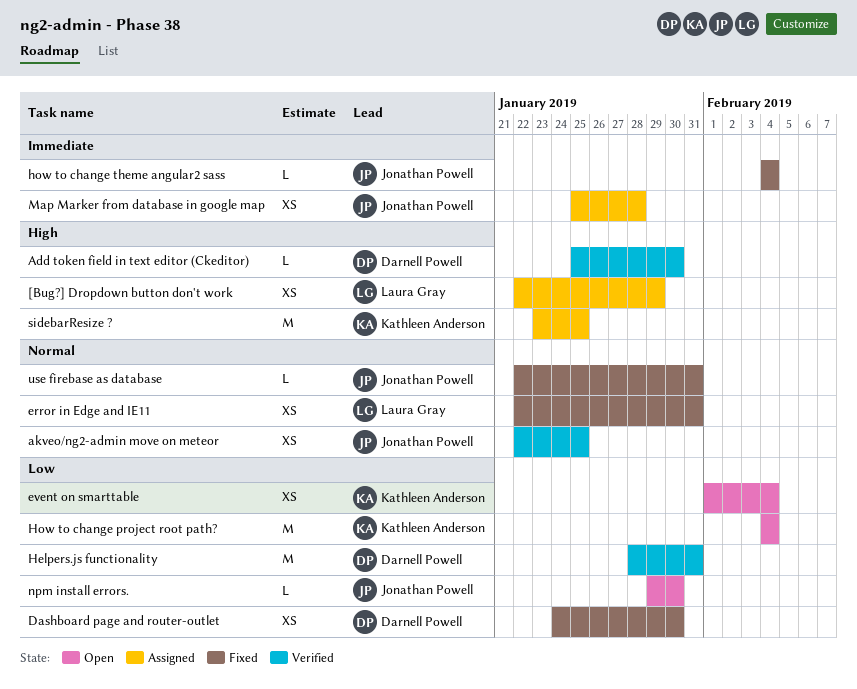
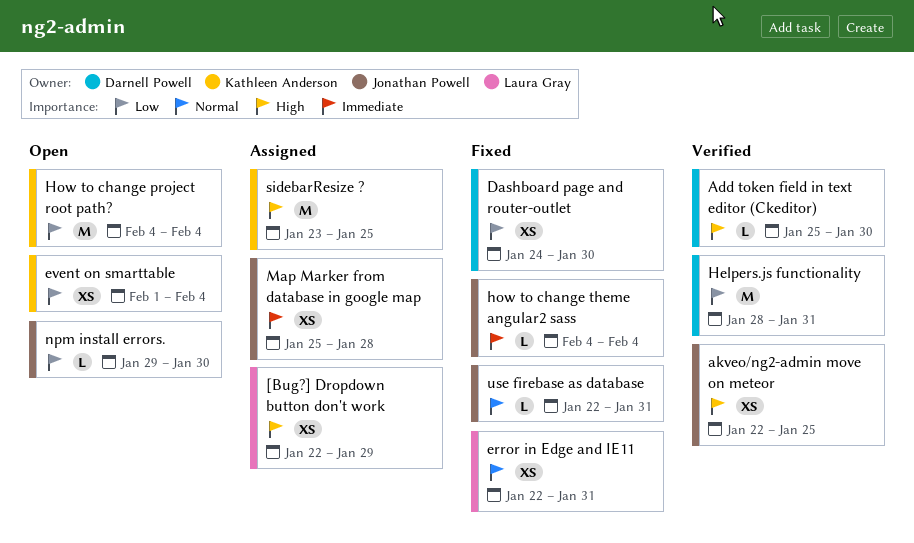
akveo/ng2-admin move on meteor, priority: Normal -> High

